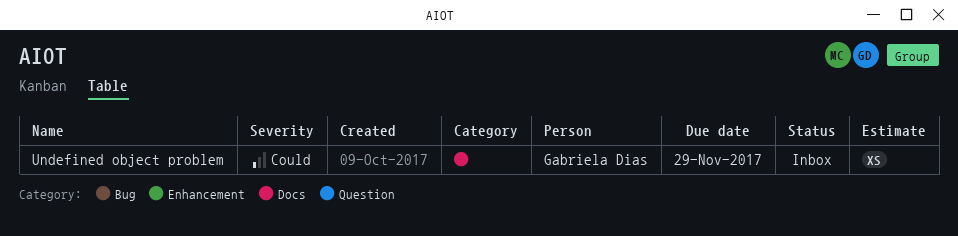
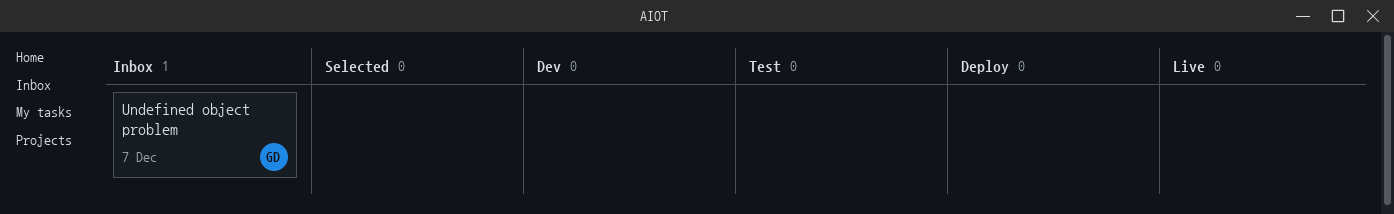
Undefined object problem, due: Nov 29 -> Dec 7

